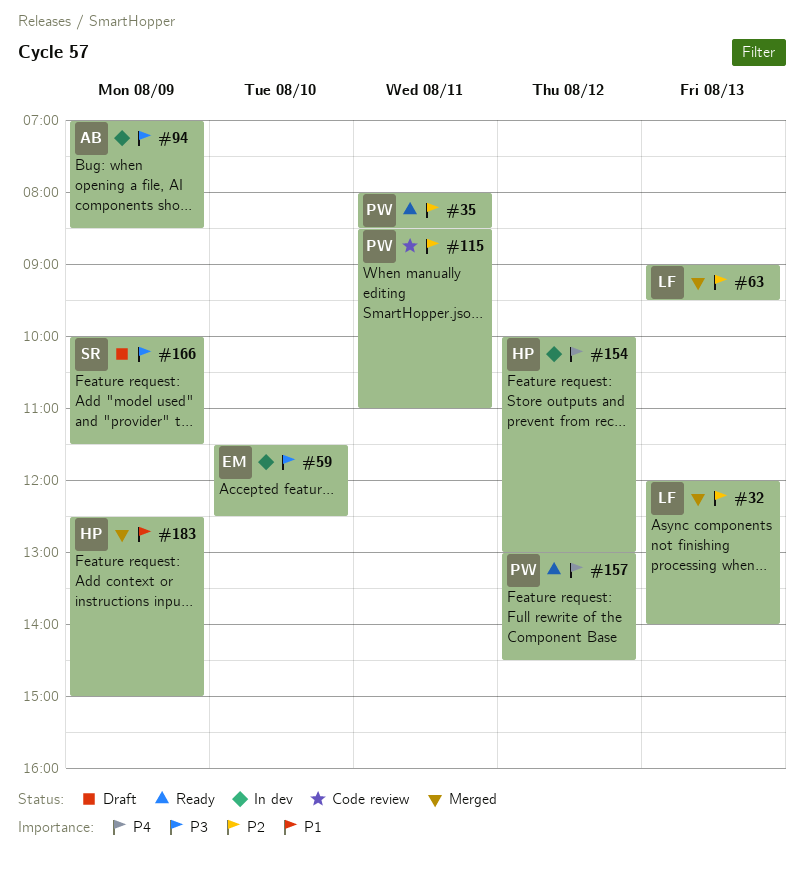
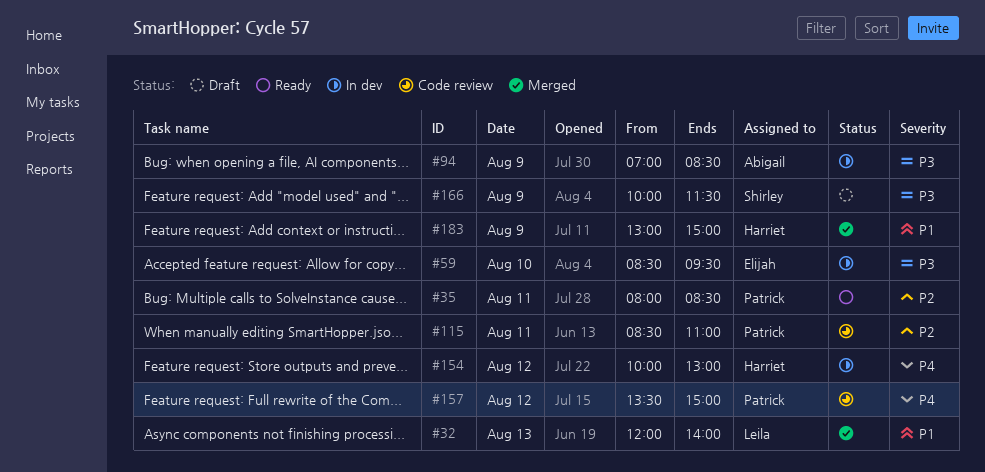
#32, priority: P2 -> P1
#59, begins: 11:30 -> 08:30
#59, ends: 12:30 -> 09:30
#63: present -> none
#157, status: Ready -> Code review
#157, begins: 13:00 -> 13:30
#157, ends: 14:30 -> 15:00
#183, begins: 12:30 -> 13:00

